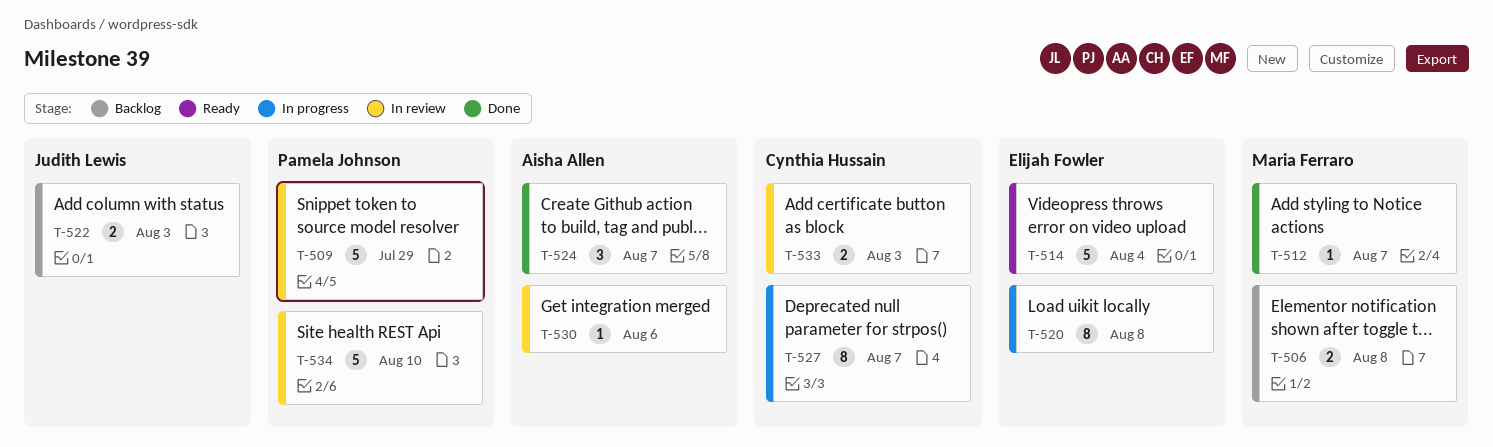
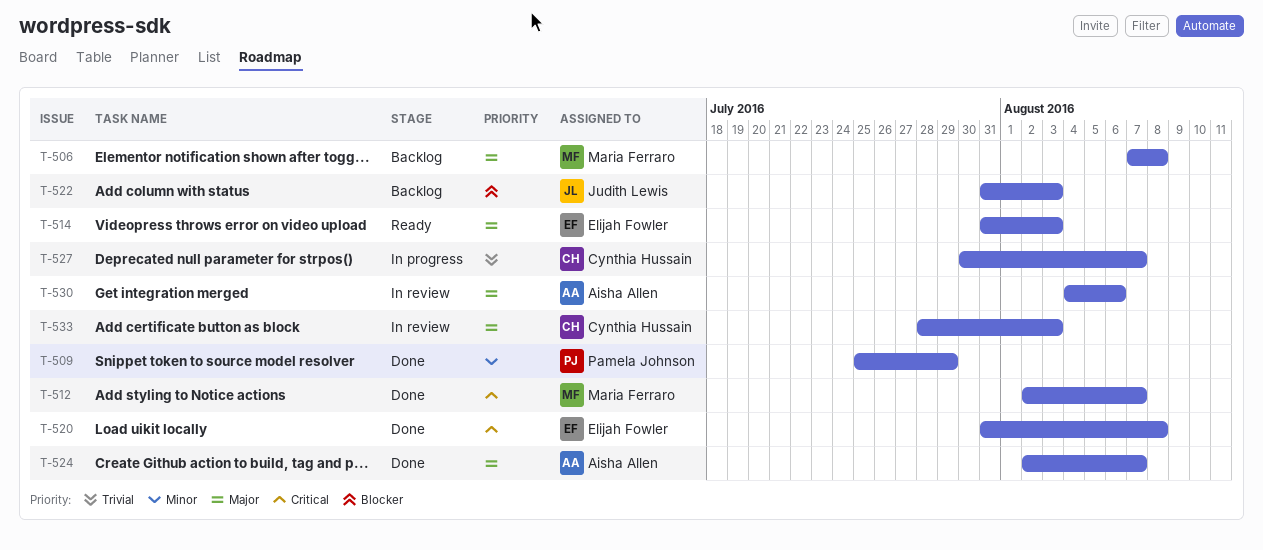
T-509, status: In review -> Done
T-514, due: Aug 4 -> Aug 3
T-520, status: In progress -> Done
T-534: present -> none

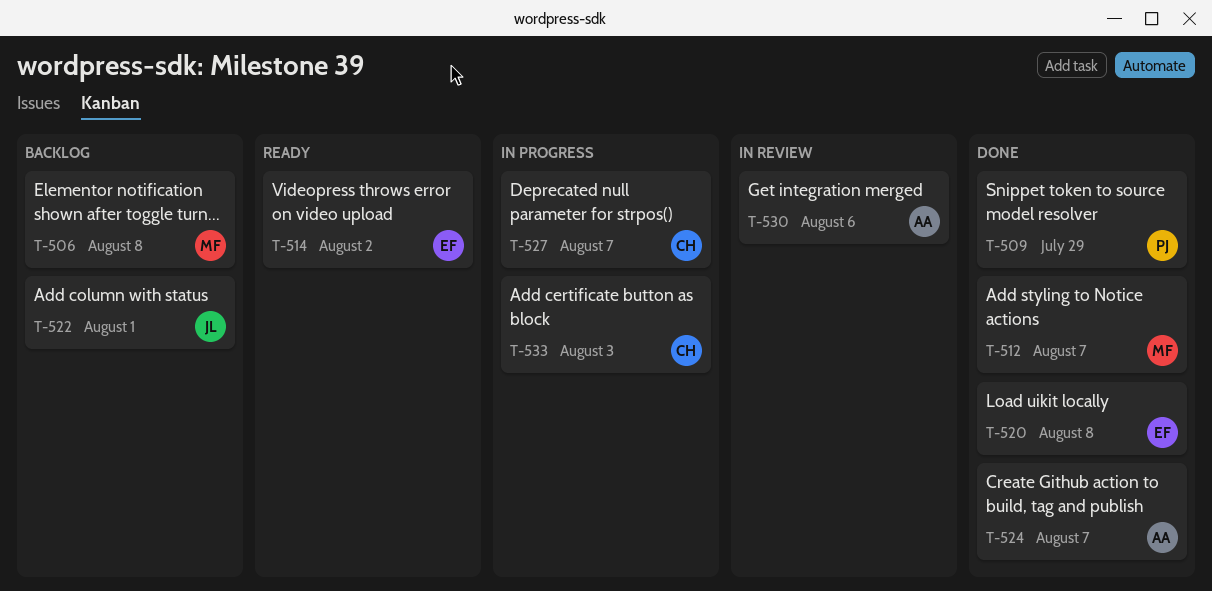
T-514, due: Aug 3 -> Aug 2
T-522, due: Aug 3 -> Aug 1
T-533, status: In review -> In progress

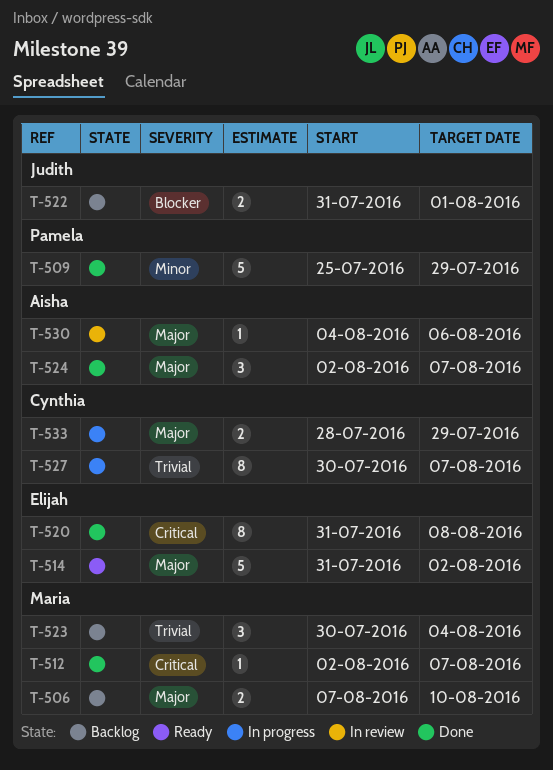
T-506, due: Aug 8 -> Aug 10
T-523: none -> present
T-533, due: Aug 3 -> Jul 29

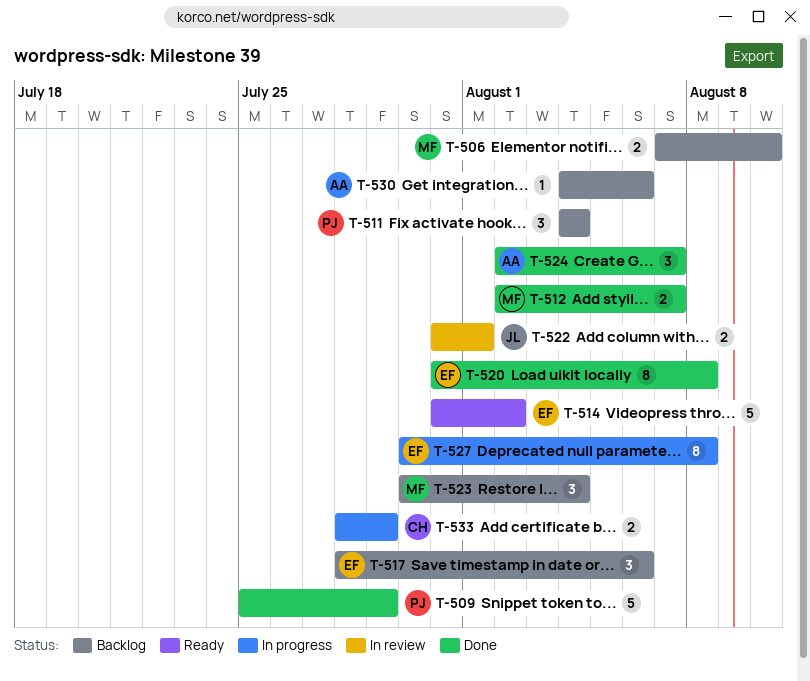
T-511: none -> present
T-512, estimate: 1 -> 2
T-517: none -> present
T-522, status: Backlog -> In review
T-527, owner: Cynthia -> Elijah
T-527, due: Aug 7 -> Aug 8
T-530, status: In review -> Backlog

